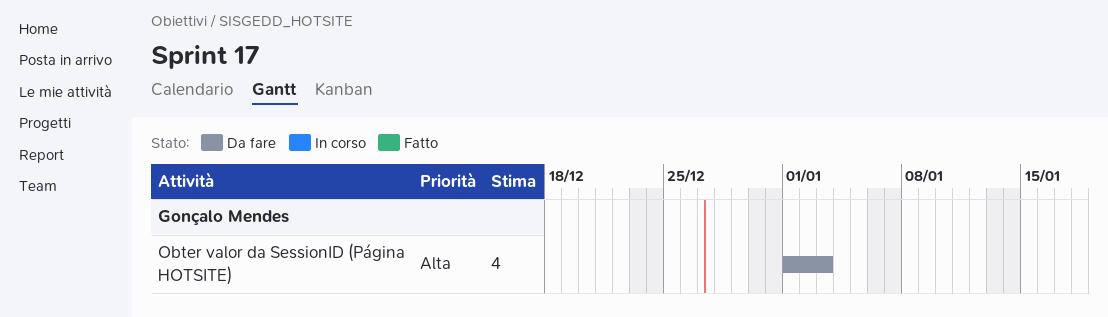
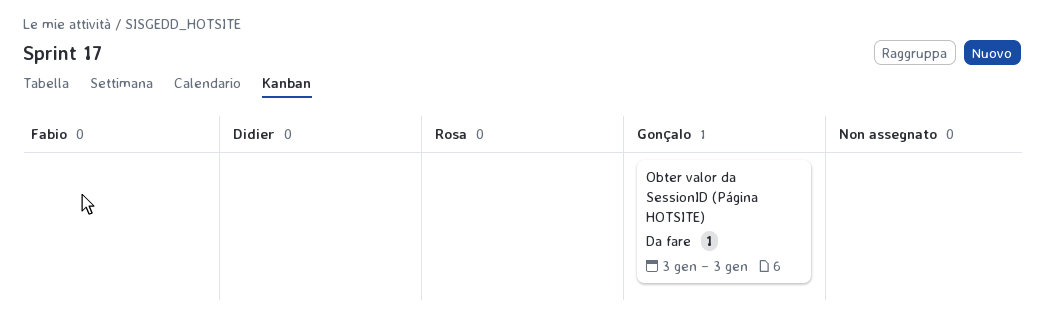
Obter valor da SessionID (Página HOTSITE), estimate: 4 -> 1
Obter valor da SessionID (Página HOTSITE), start: Jan 1 -> Jan 3

